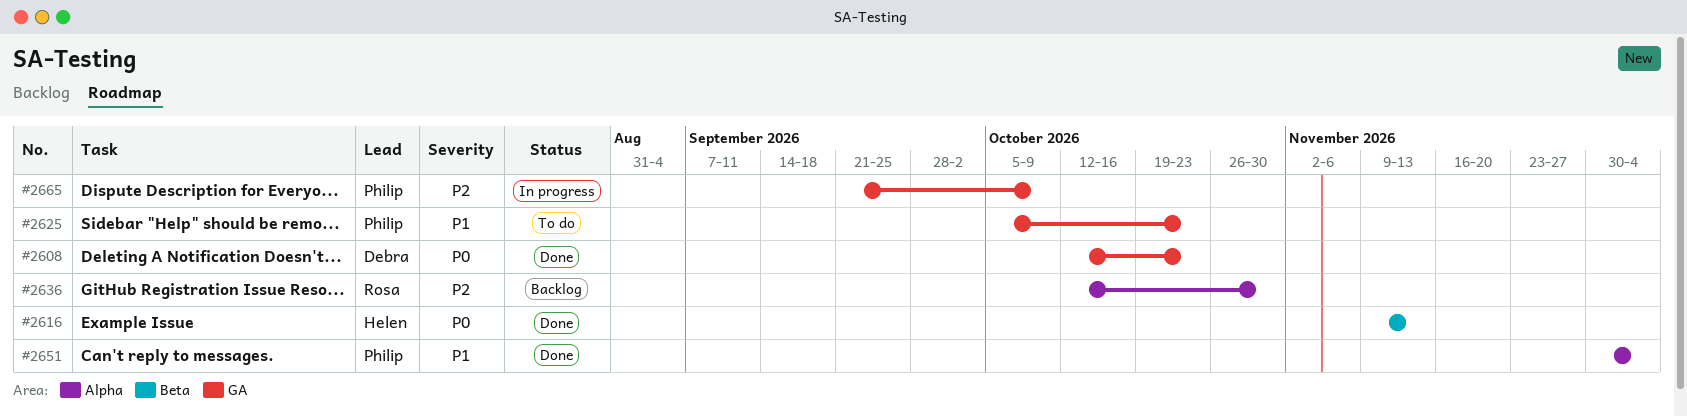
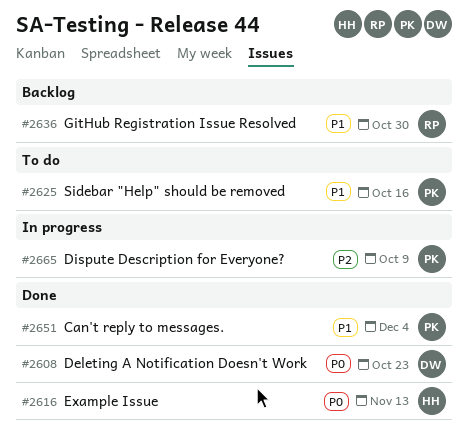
#2625, due: Oct 23 -> Oct 16
#2636, priority: P2 -> P1

